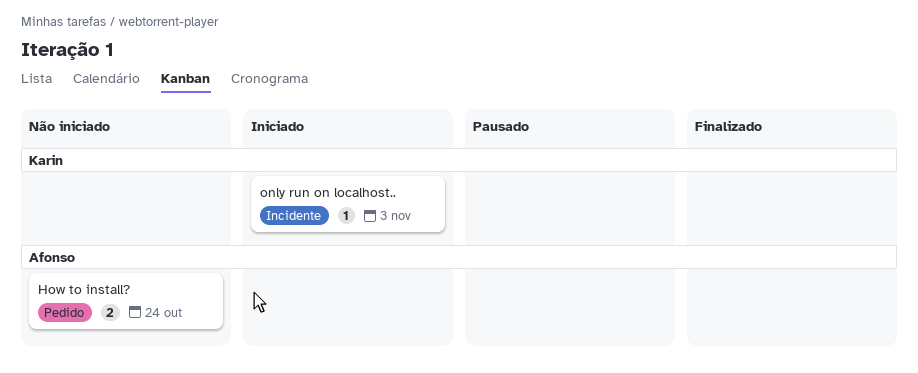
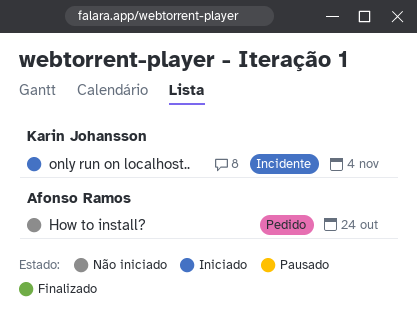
only run on localhost.., due: Nov 3 -> Nov 4

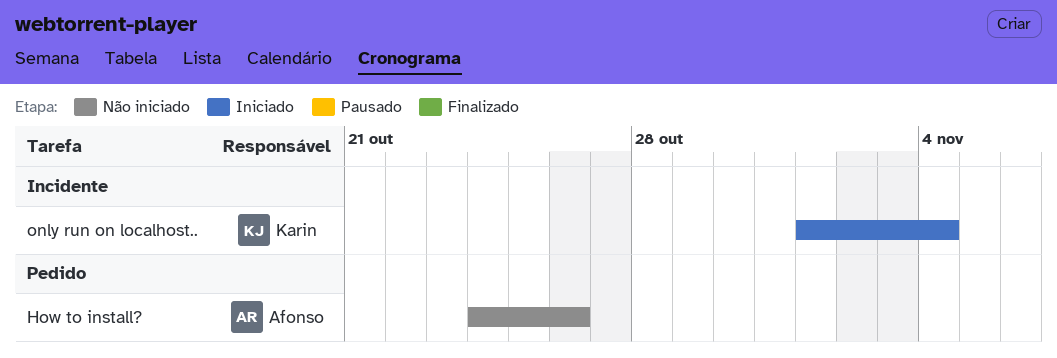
How to install?, due: Oct 24 -> Oct 26

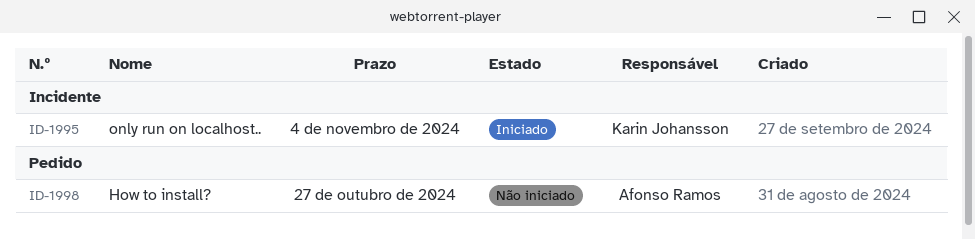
How to install?, due: Oct 26 -> Oct 27

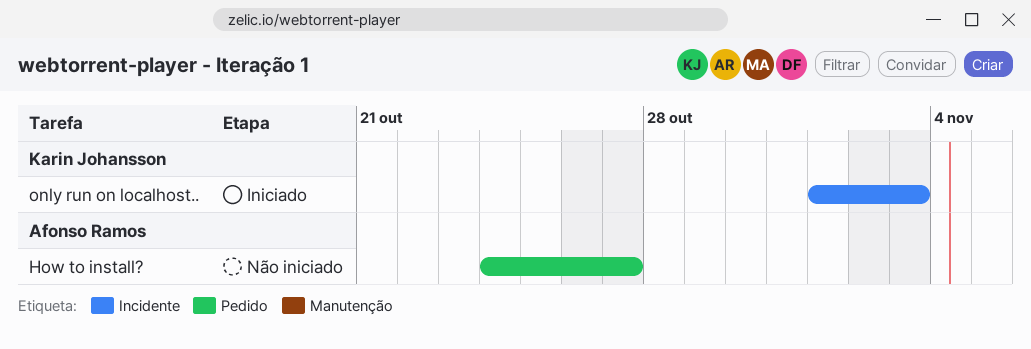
only run on localhost.., due: Nov 4 -> Nov 3

